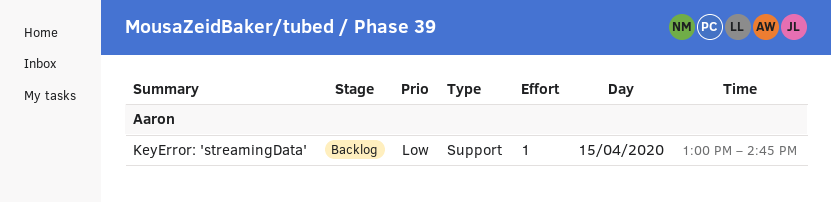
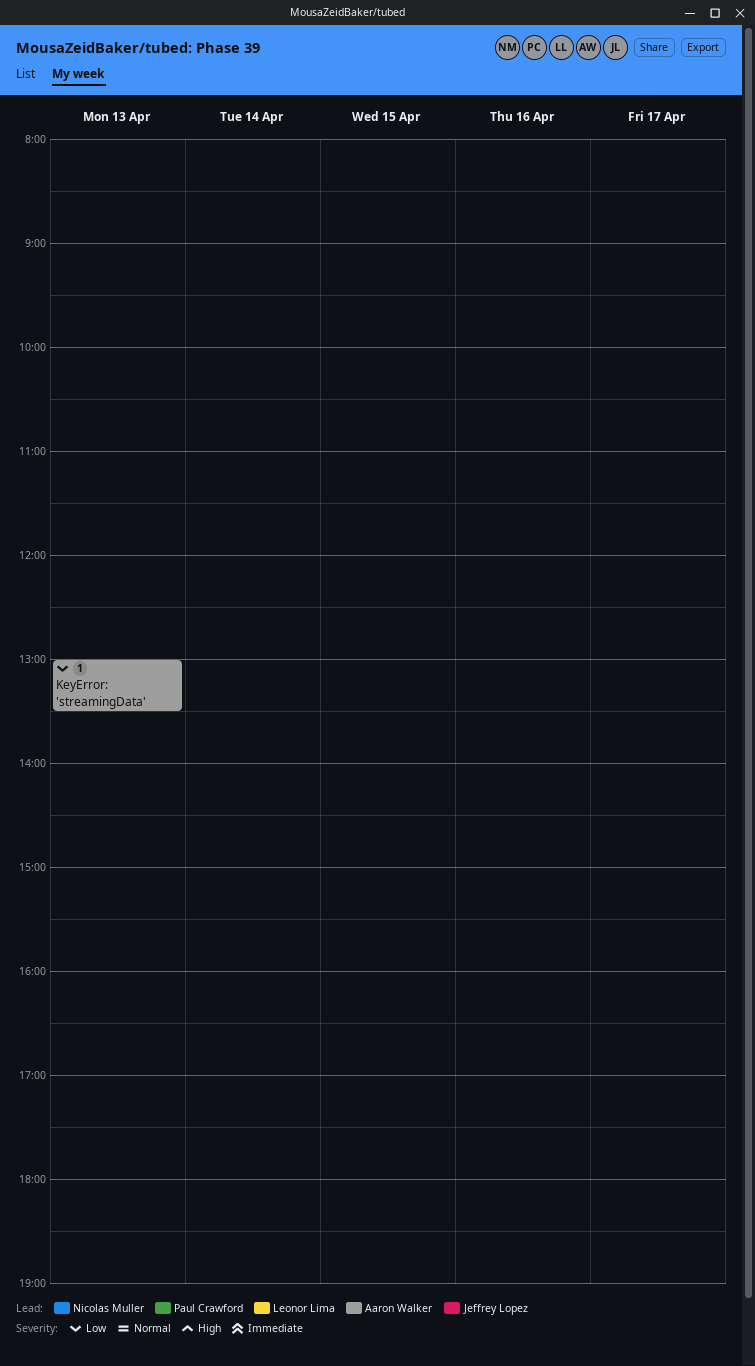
KeyError: 'streamingData', day: Apr 15 -> Apr 13
KeyError: 'streamingData', ends: 14:45 -> 13:30

